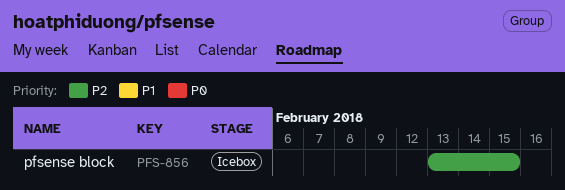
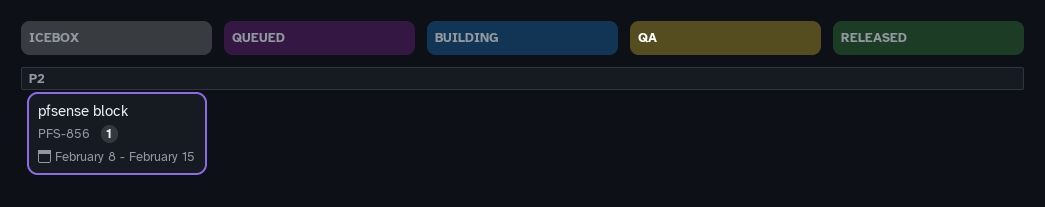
PFS-856, start: Feb 13 -> Feb 8

